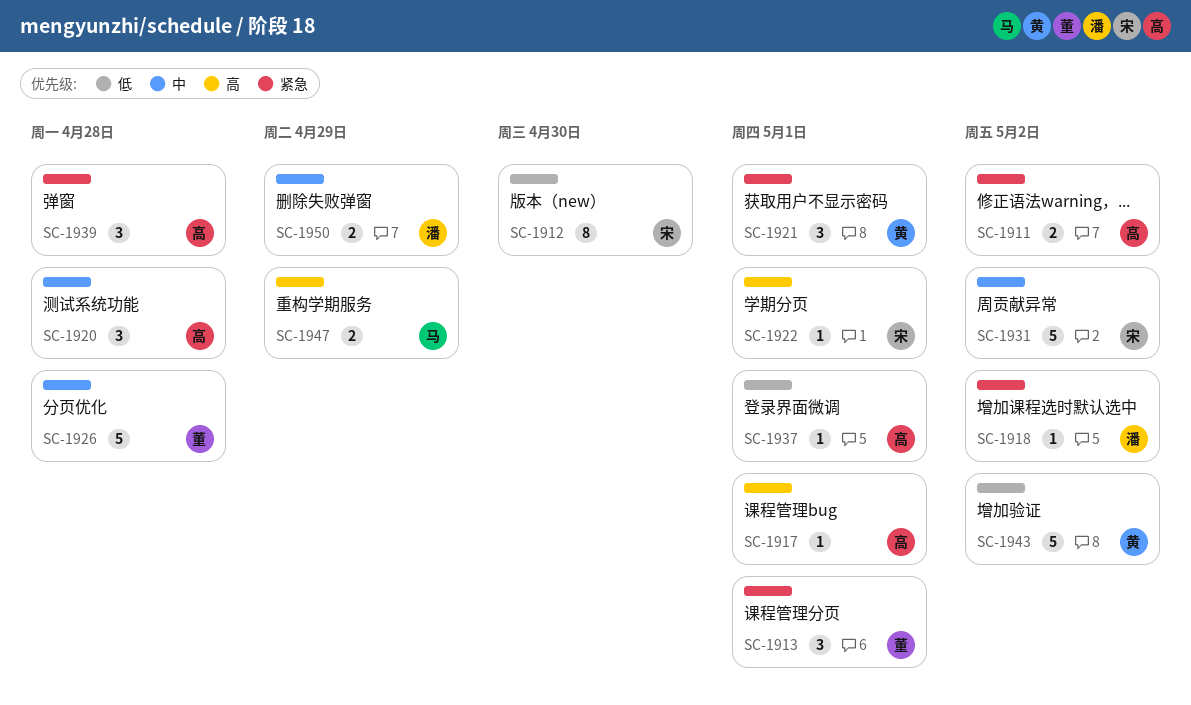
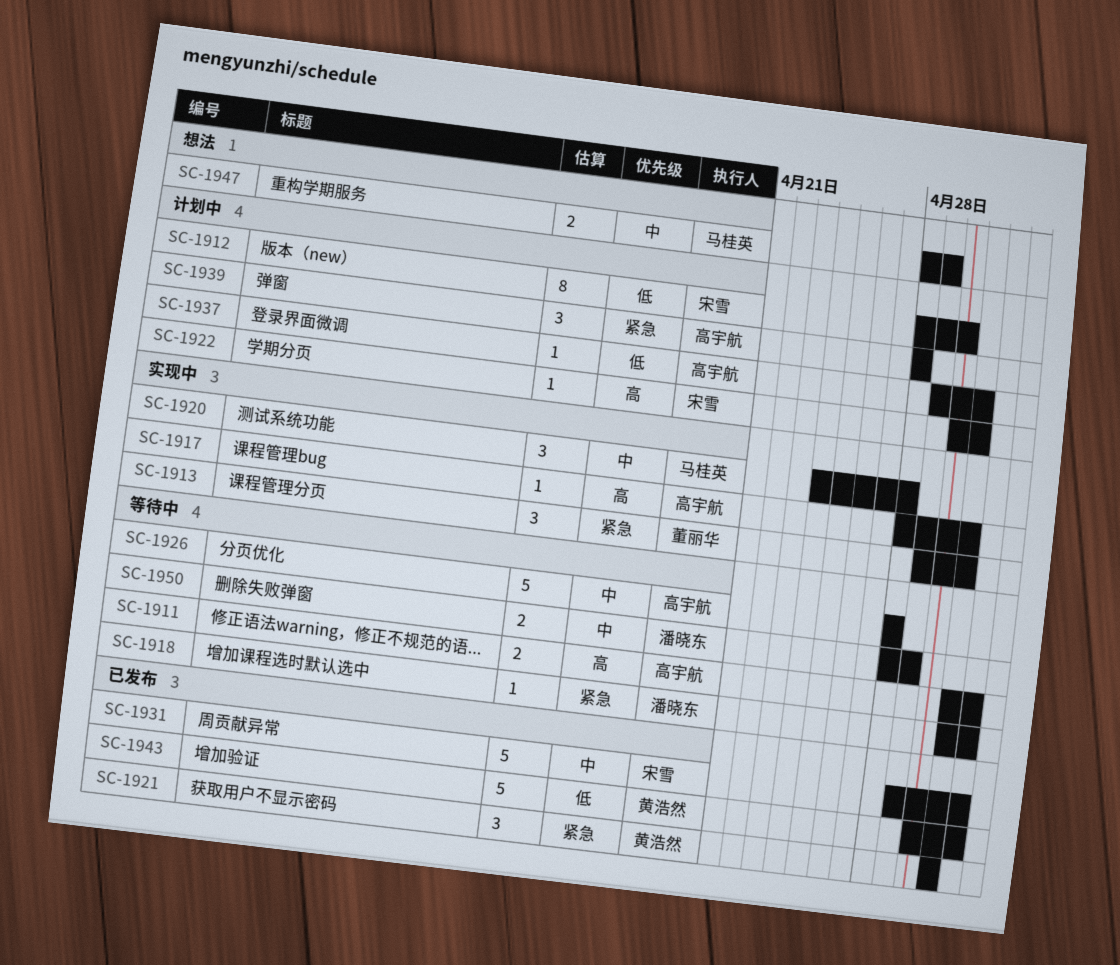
SC-1911, priority: 紧急 -> 高
SC-1920, owner: 高宇航 -> 马桂英
SC-1926, owner: 董丽华 -> 高宇航
SC-1947, priority: 高 -> 中

